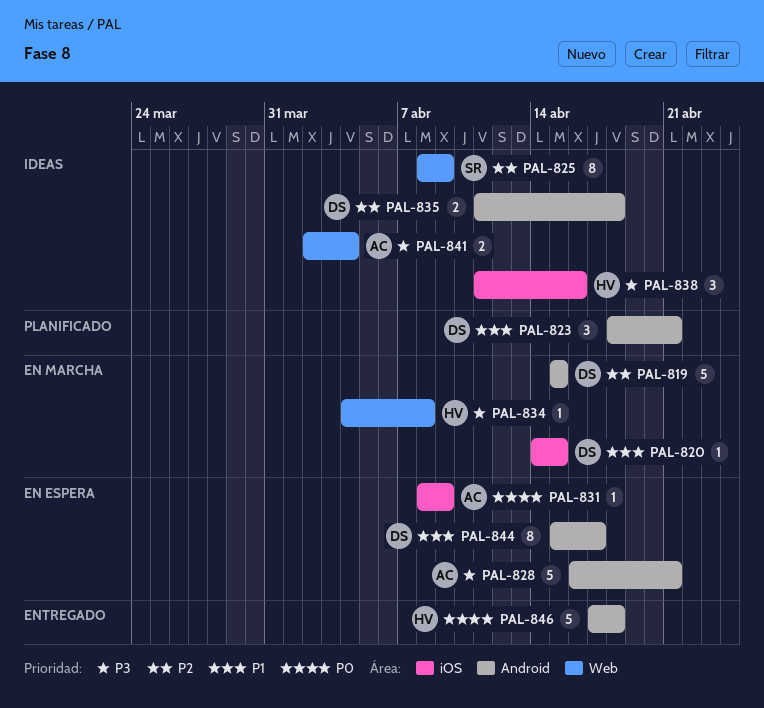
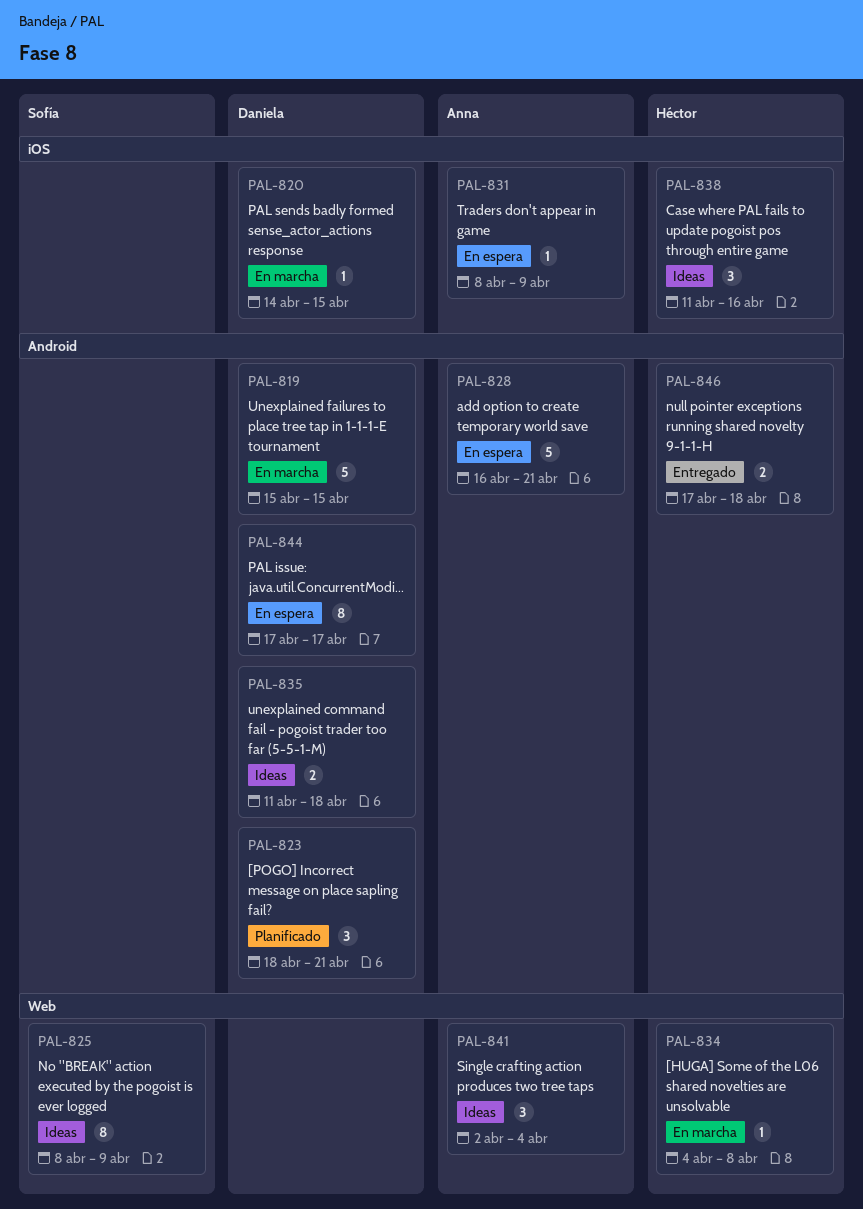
PAL-841, estimate: 2 -> 3
PAL-844, start: Apr 15 -> Apr 17
PAL-846, estimate: 5 -> 2

